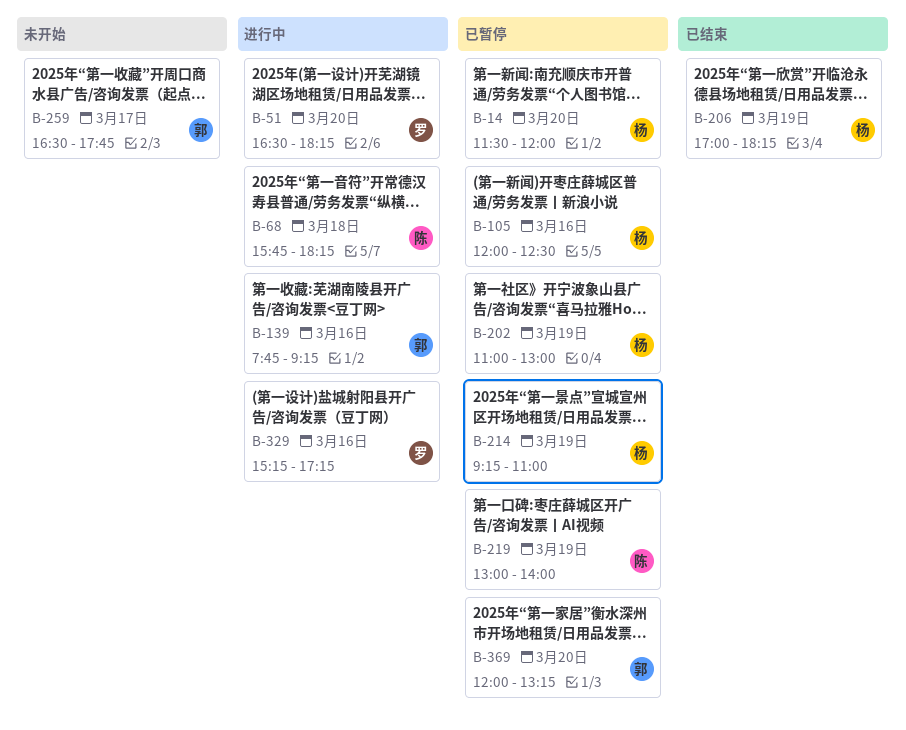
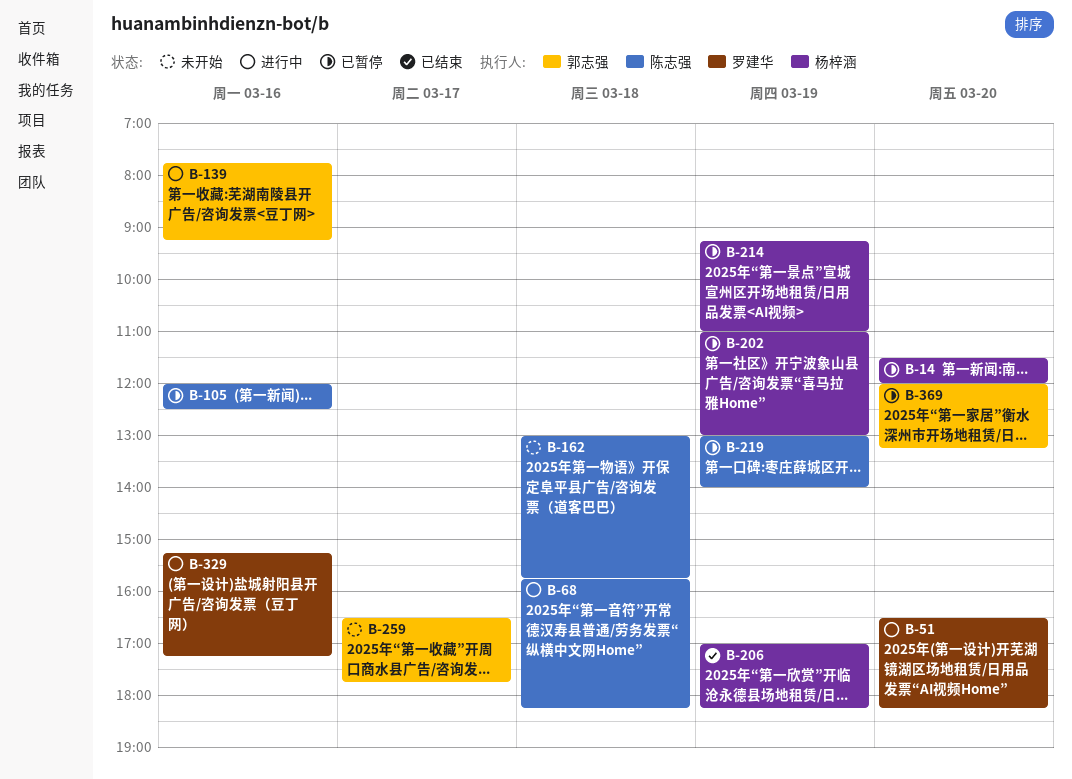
B-105, owner: 杨梓涵 -> 陈志强
B-162: none -> present

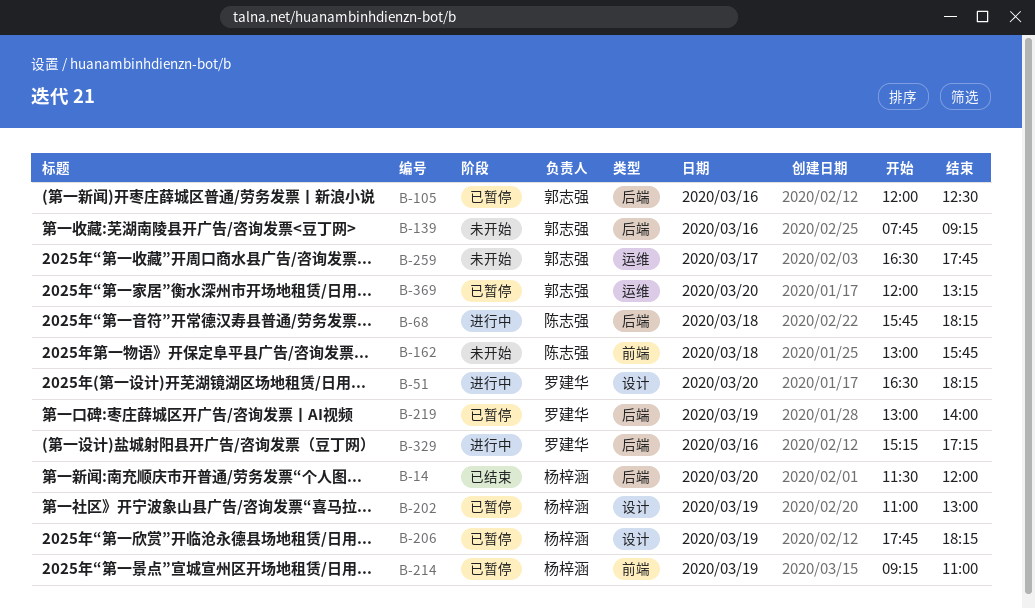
B-14, status: 已暂停 -> 已结束
B-105, owner: 陈志强 -> 郭志强
B-139, status: 进行中 -> 未开始
B-206, status: 已结束 -> 已暂停
B-206, begins: 17:00 -> 17:45
B-219, owner: 陈志强 -> 罗建华

